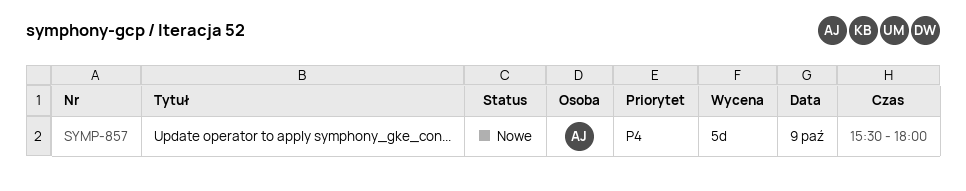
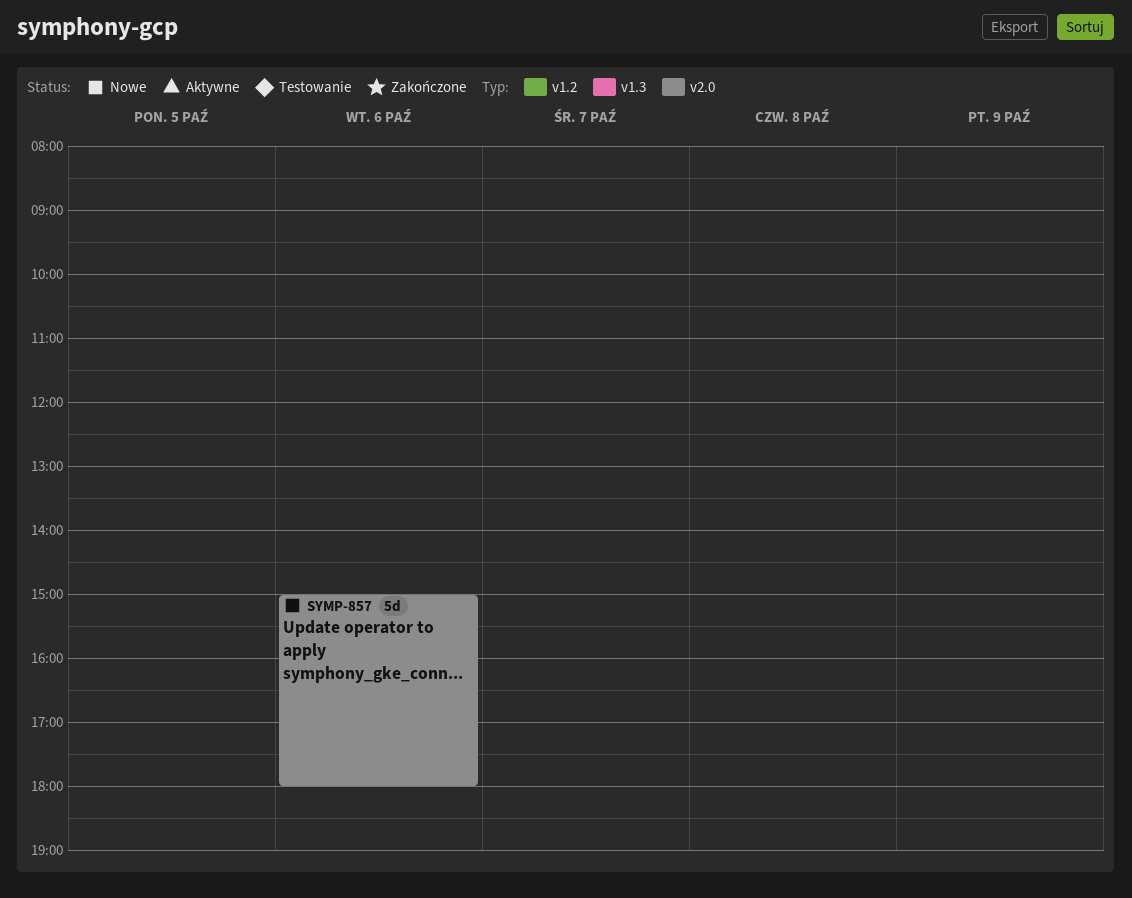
SYMP-857, day: Oct 9 -> Oct 6
SYMP-857, begins: 15:30 -> 15:00

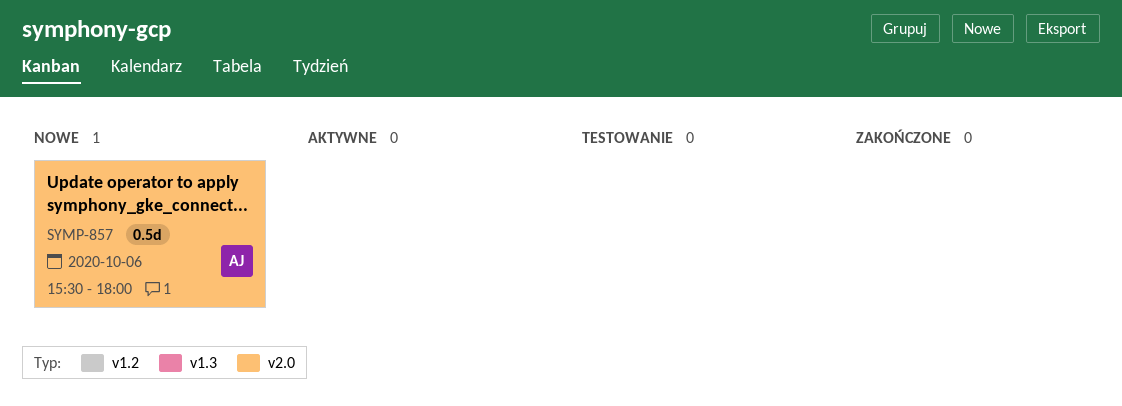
SYMP-857, estimate: 5d -> 0.5d
SYMP-857, begins: 15:00 -> 15:30

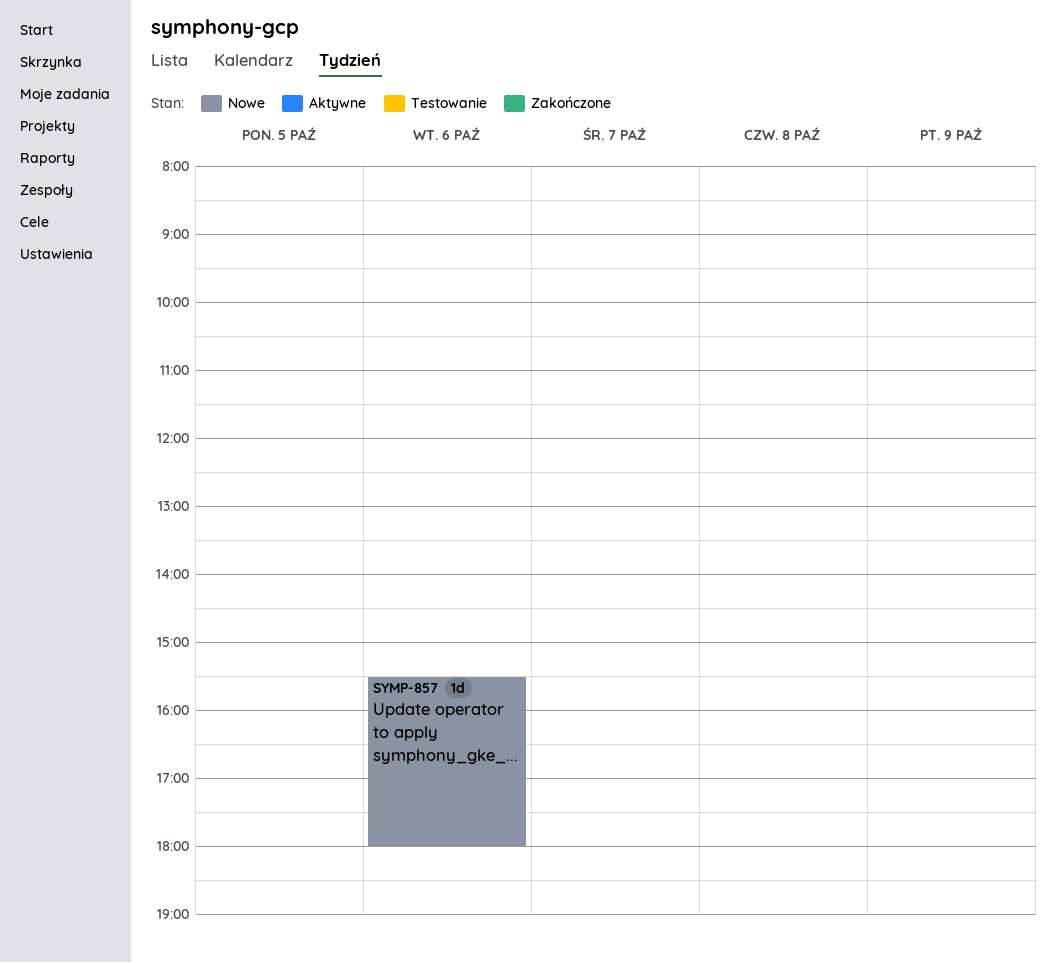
SYMP-857, estimate: 0.5d -> 1d

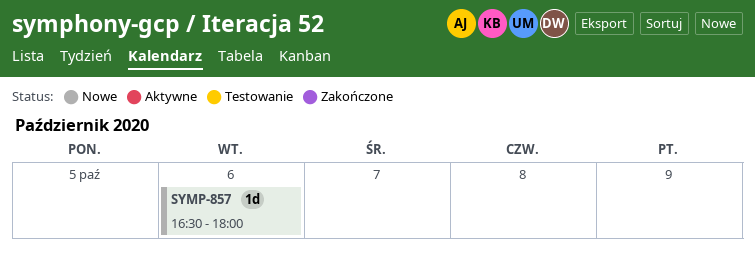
SYMP-857, begins: 15:30 -> 16:30

